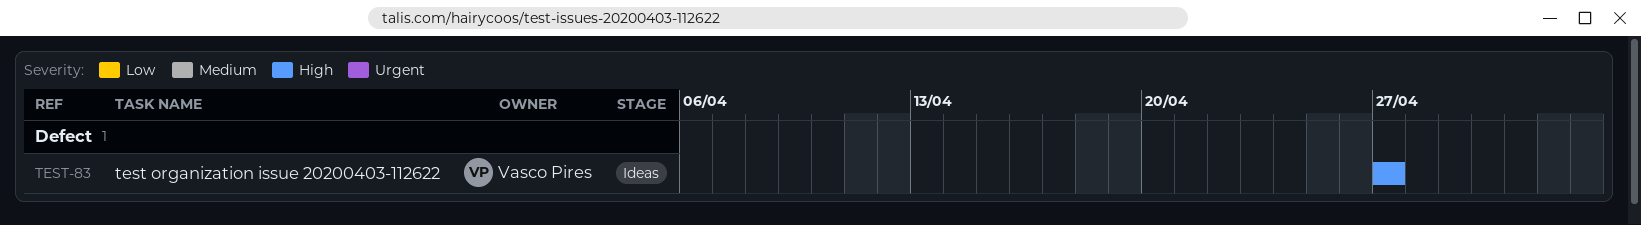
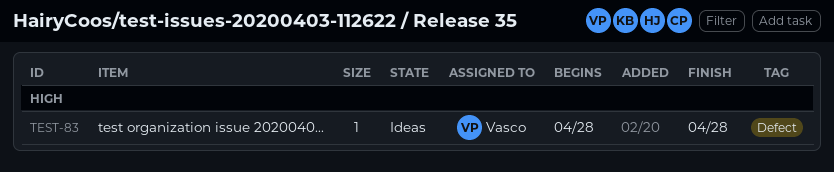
TEST-83, start: Apr 27 -> Apr 28
TEST-83, due: Apr 27 -> Apr 28

